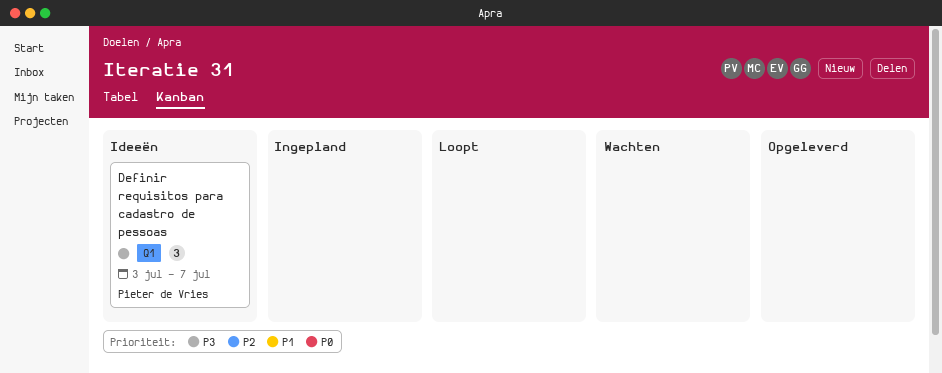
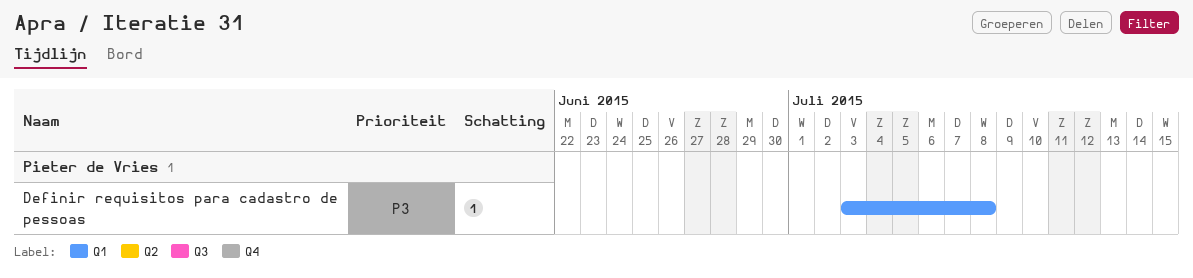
Definir requisitos para cadastro de pessoas, estimate: 3 -> 1
Definir requisitos para cadastro de pessoas, due: Jul 7 -> Jul 8

